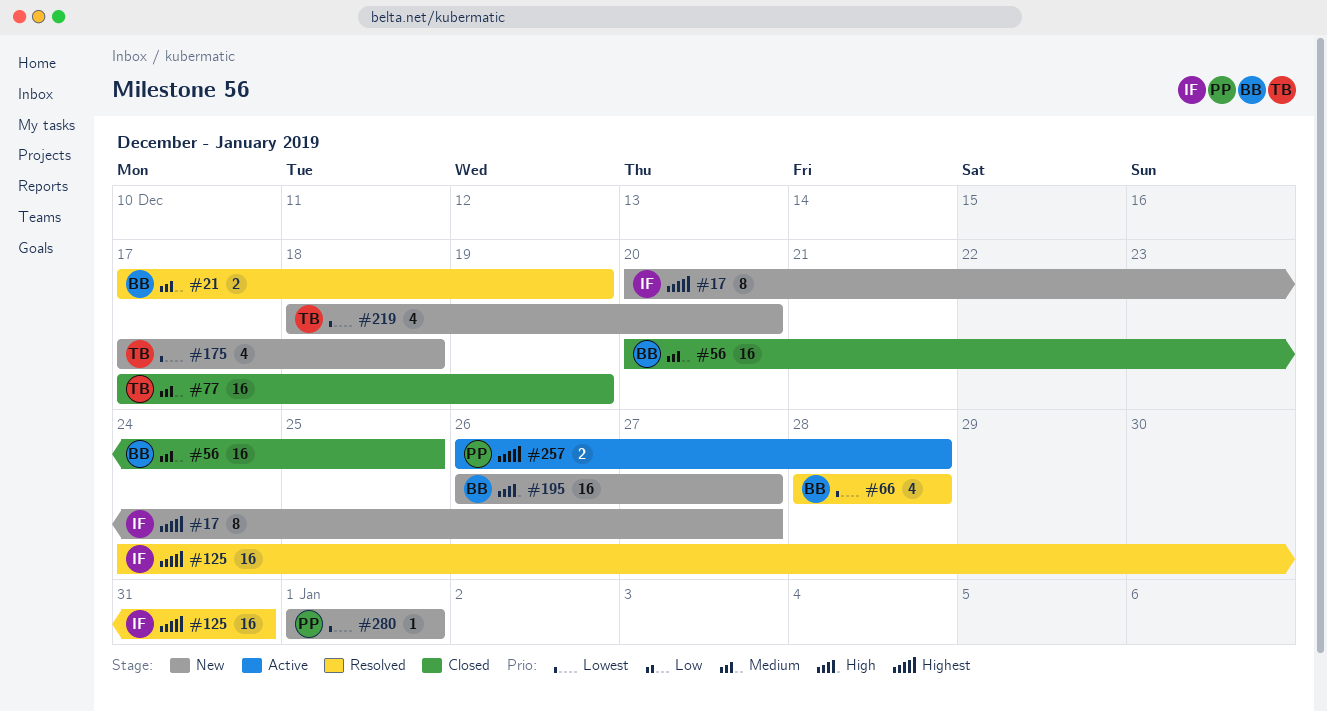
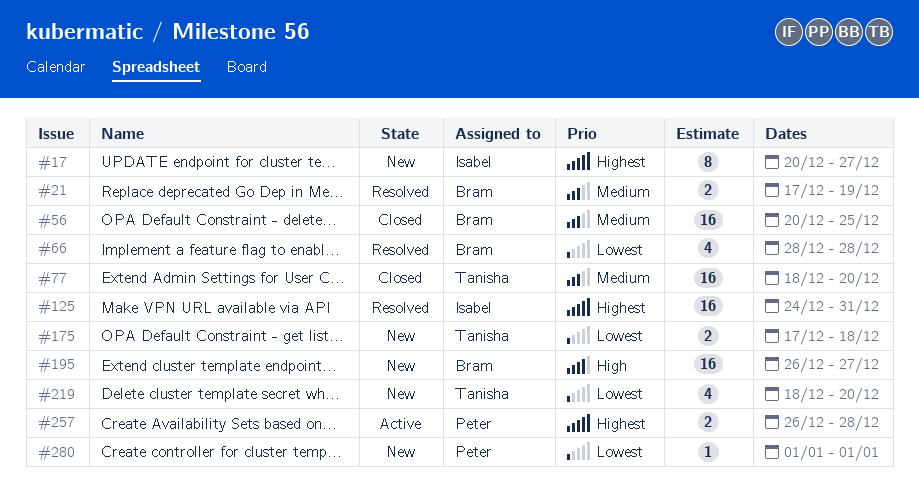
#77, start: Dec 17 -> Dec 18
#77, due: Dec 19 -> Dec 20
#175, estimate: 4 -> 2

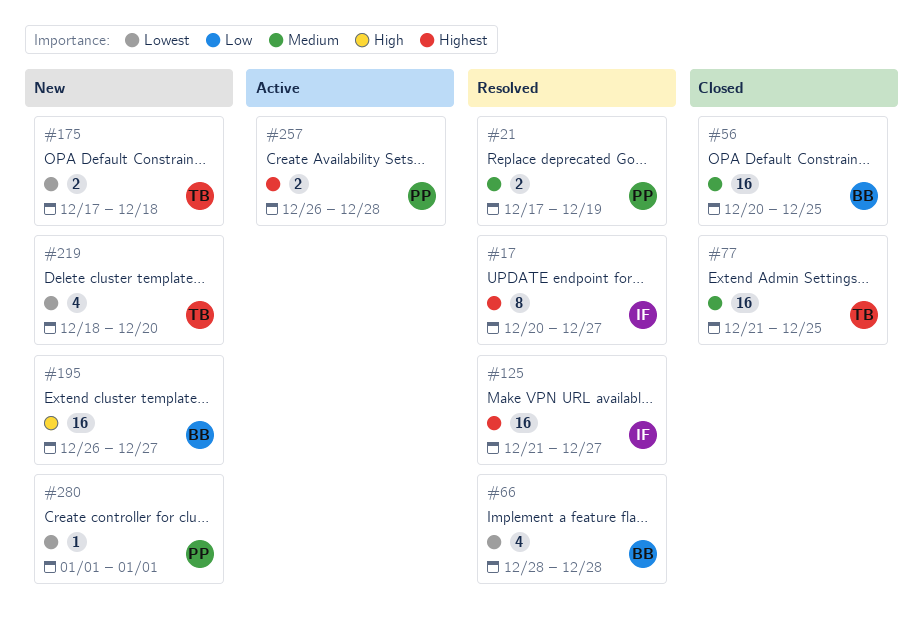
#17, status: New -> Resolved
#21, owner: Bram -> Peter
#77, start: Dec 18 -> Dec 21
#77, due: Dec 20 -> Dec 25
#125, start: Dec 24 -> Dec 21
#125, due: Dec 31 -> Dec 27

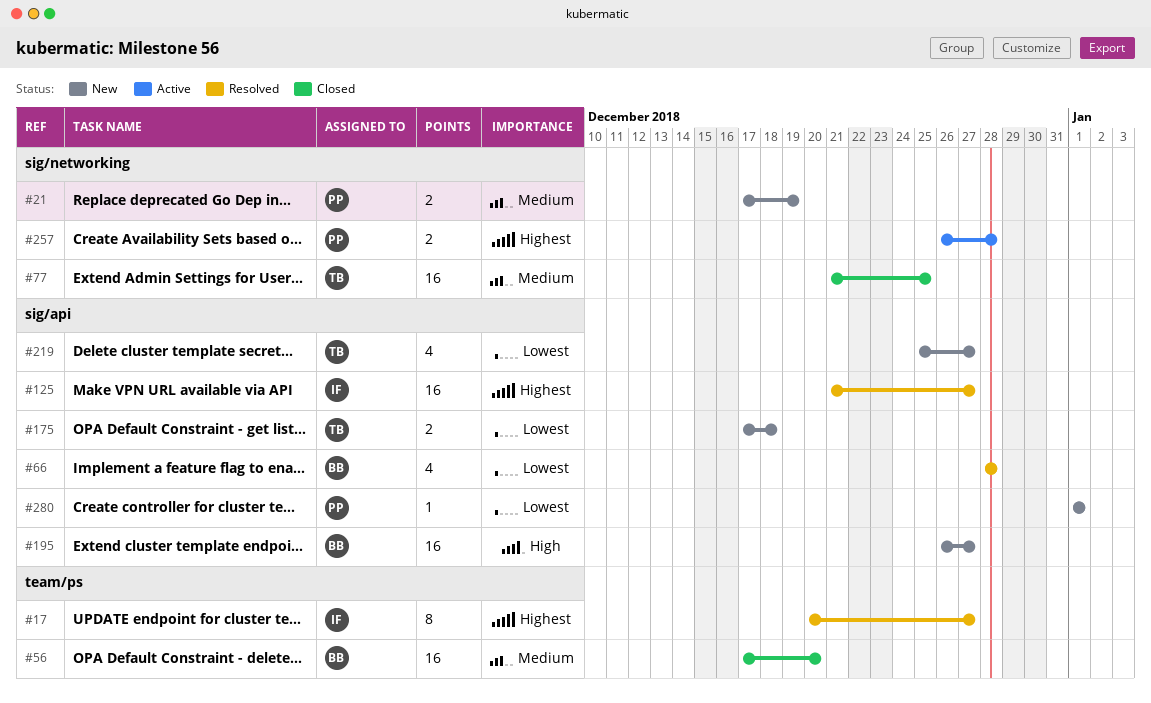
#21, status: Resolved -> New
#56, start: Dec 20 -> Dec 17
#56, due: Dec 25 -> Dec 20
#219, start: Dec 18 -> Dec 25
#219, due: Dec 20 -> Dec 27

